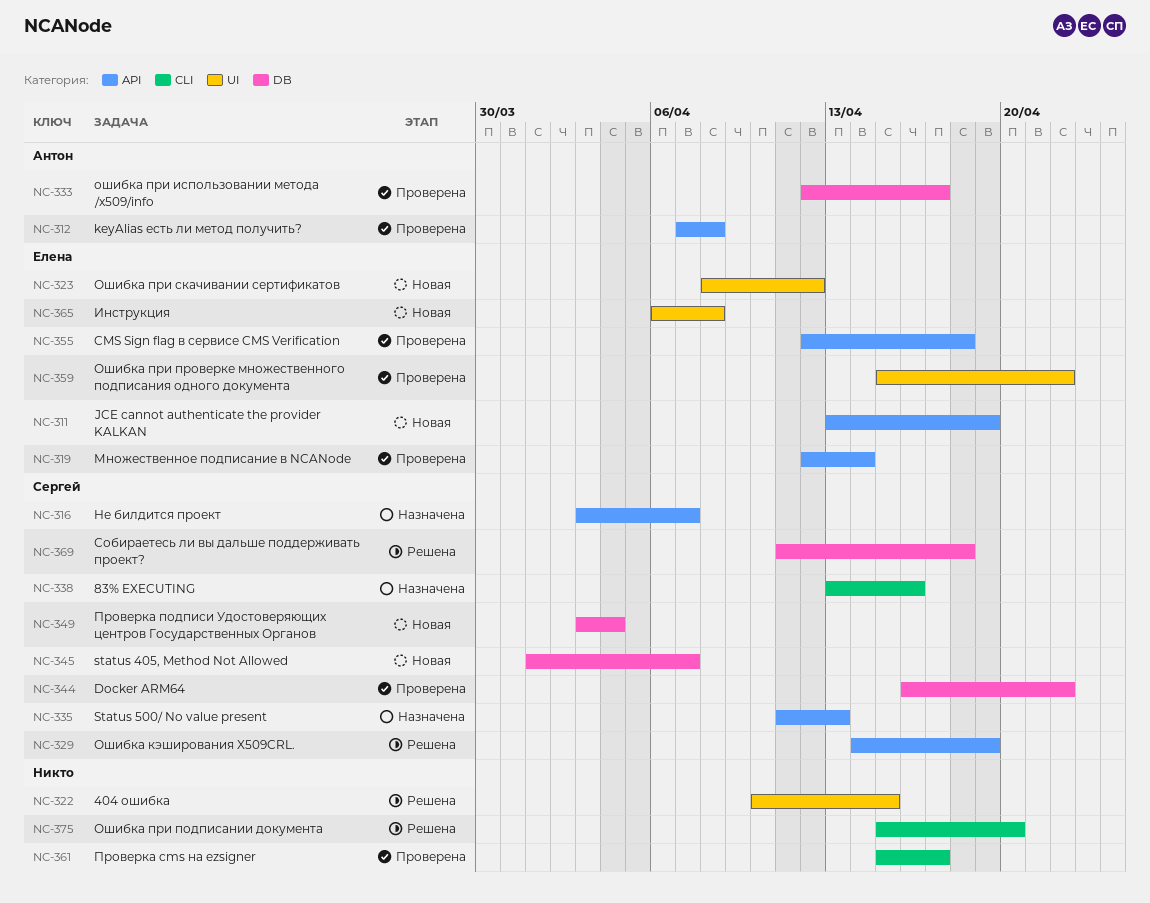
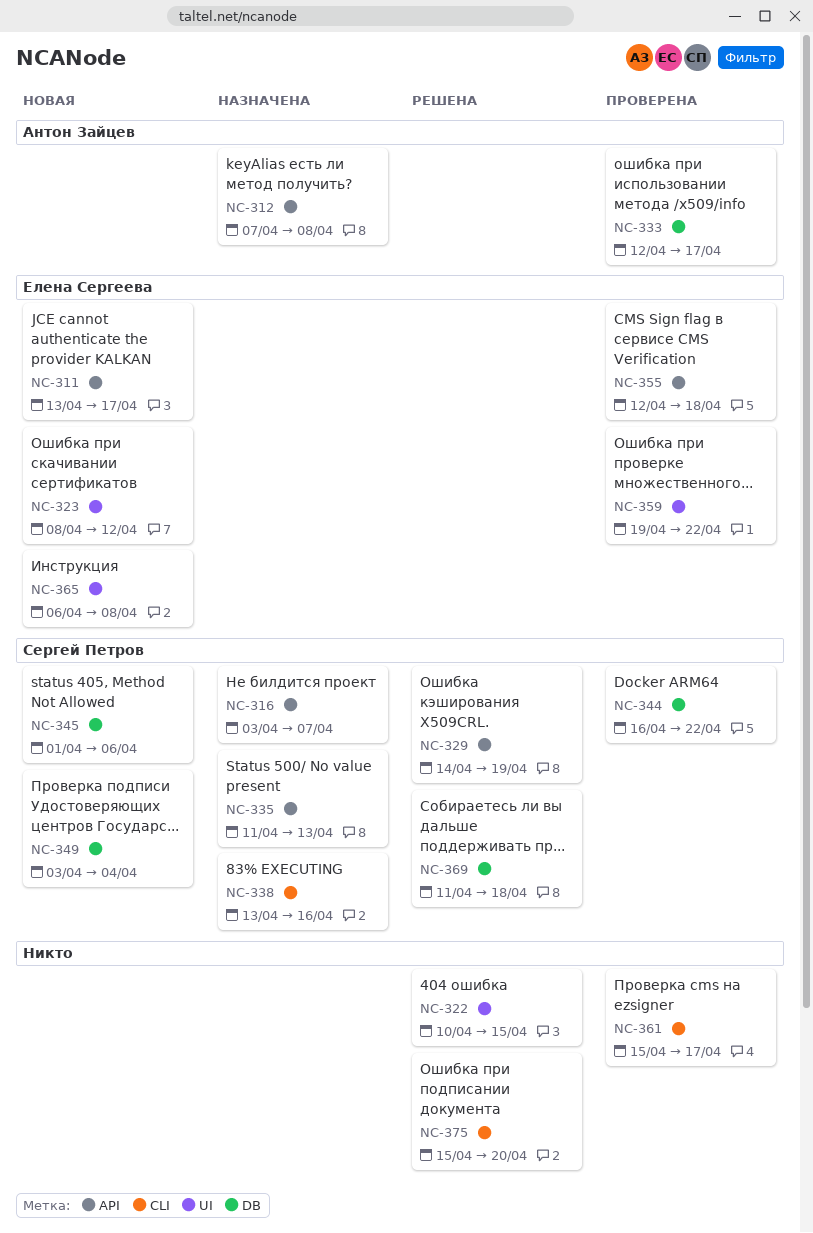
NC-311, due: Apr 19 -> Apr 17
NC-312, status: Проверена -> Назначена
NC-319: present -> none
NC-345, due: Apr 7 -> Apr 6
NC-359, start: Apr 15 -> Apr 19

